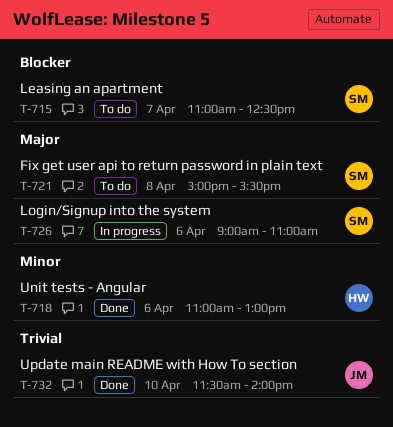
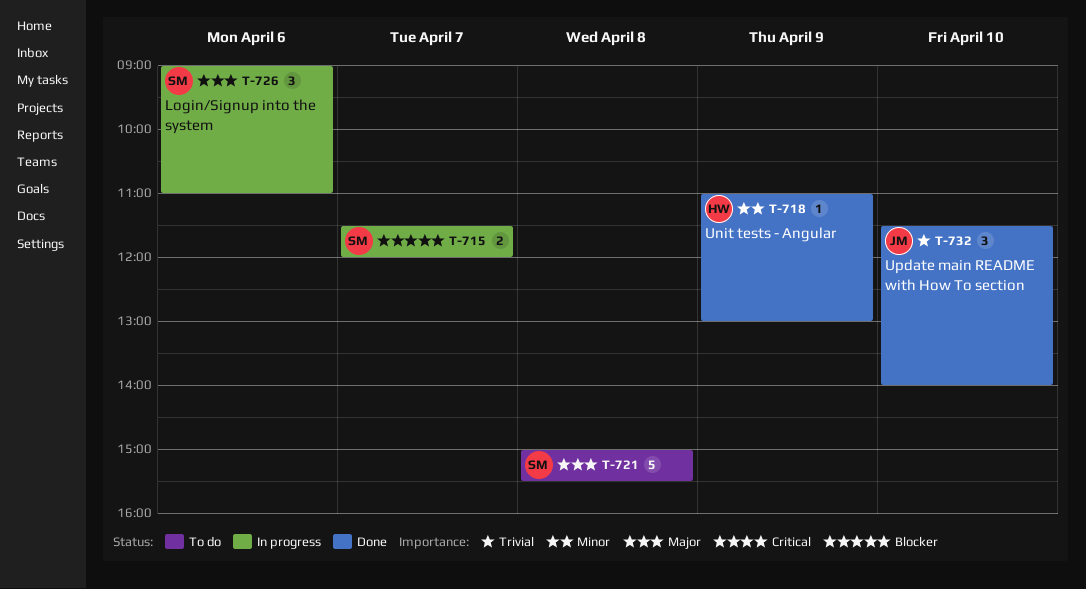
T-715, status: To do -> In progress
T-715, begins: 11:00 -> 11:30
T-715, ends: 12:30 -> 12:00
T-718, day: Apr 6 -> Apr 9

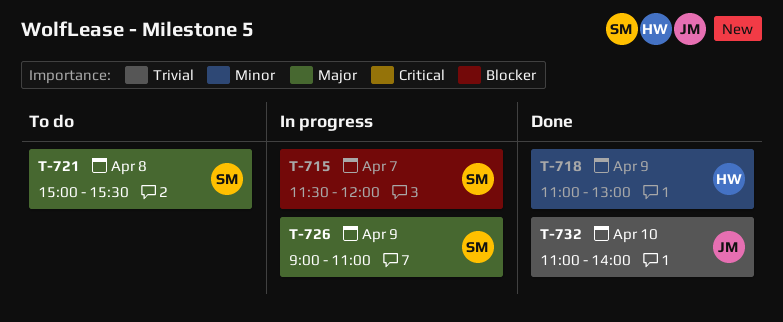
T-726, day: Apr 6 -> Apr 9
T-732, begins: 11:30 -> 11:00

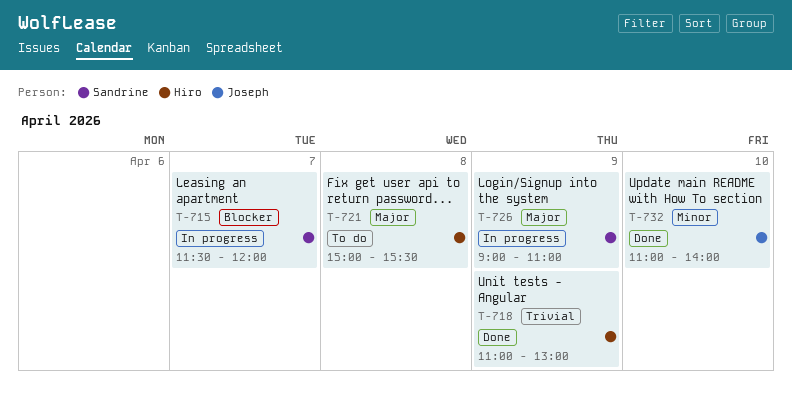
T-718, priority: Minor -> Trivial
T-721, owner: Sandrine -> Hiro
T-732, priority: Trivial -> Minor

